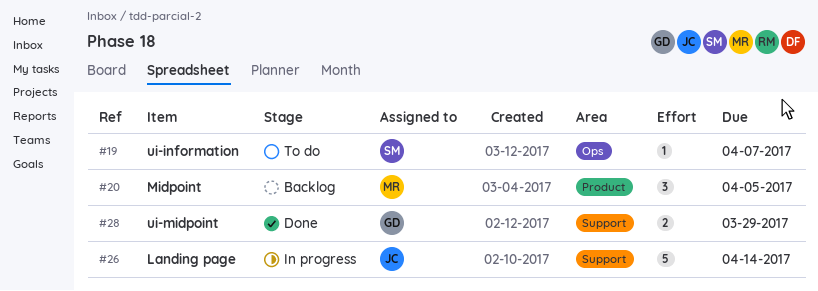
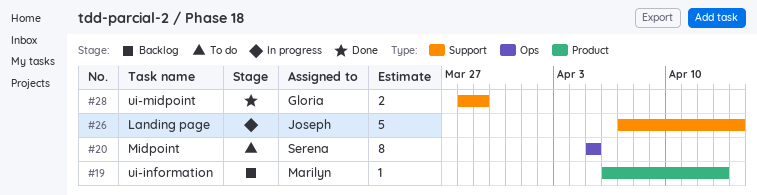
#19, status: To do -> Backlog
#19, owner: Serena -> Marilyn
#19, label: Ops -> Product
#19, due: Apr 7 -> Apr 13
#20, status: Backlog -> To do
#20, owner: Marilyn -> Serena
#20, label: Product -> Ops
#20, estimate: 3 -> 8

